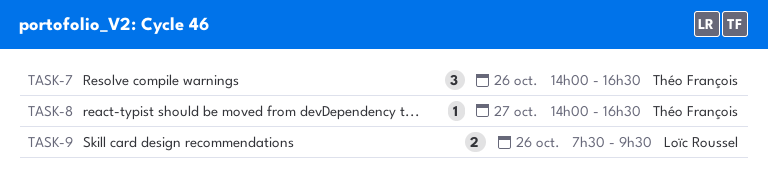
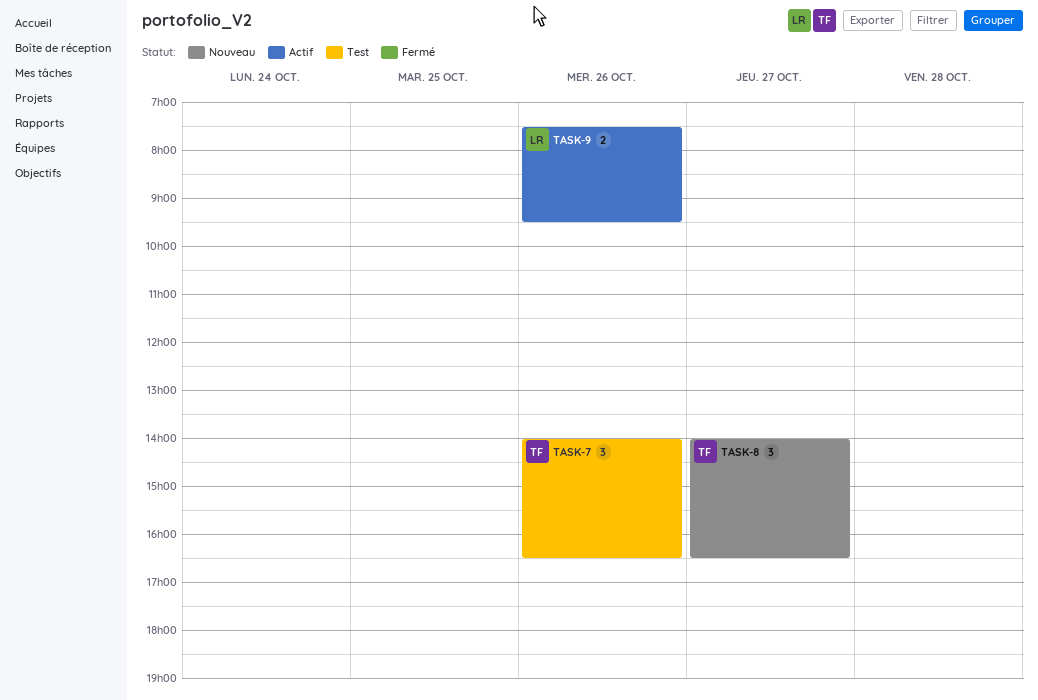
TASK-8, estimate: 1 -> 3

